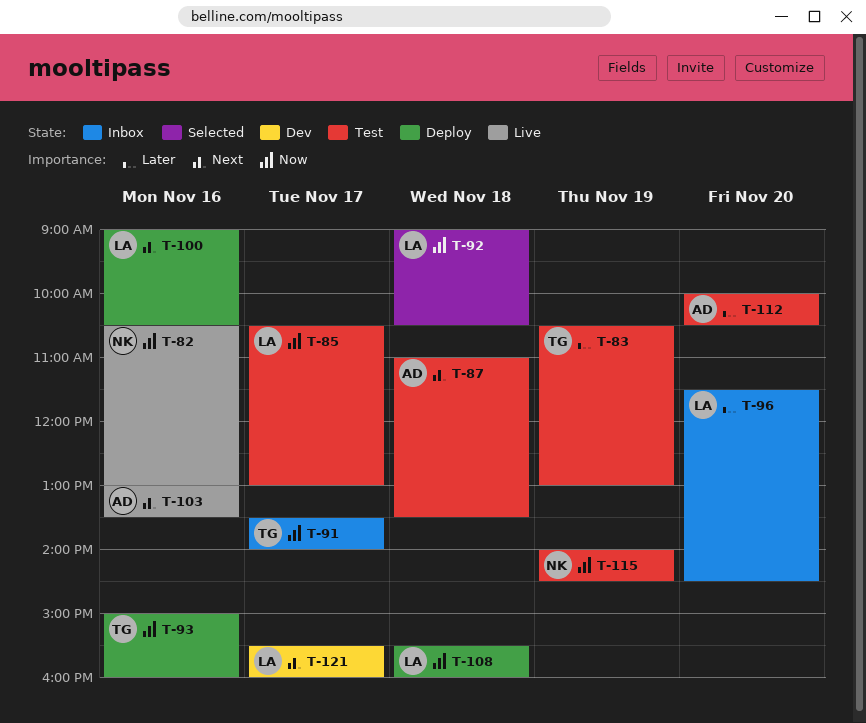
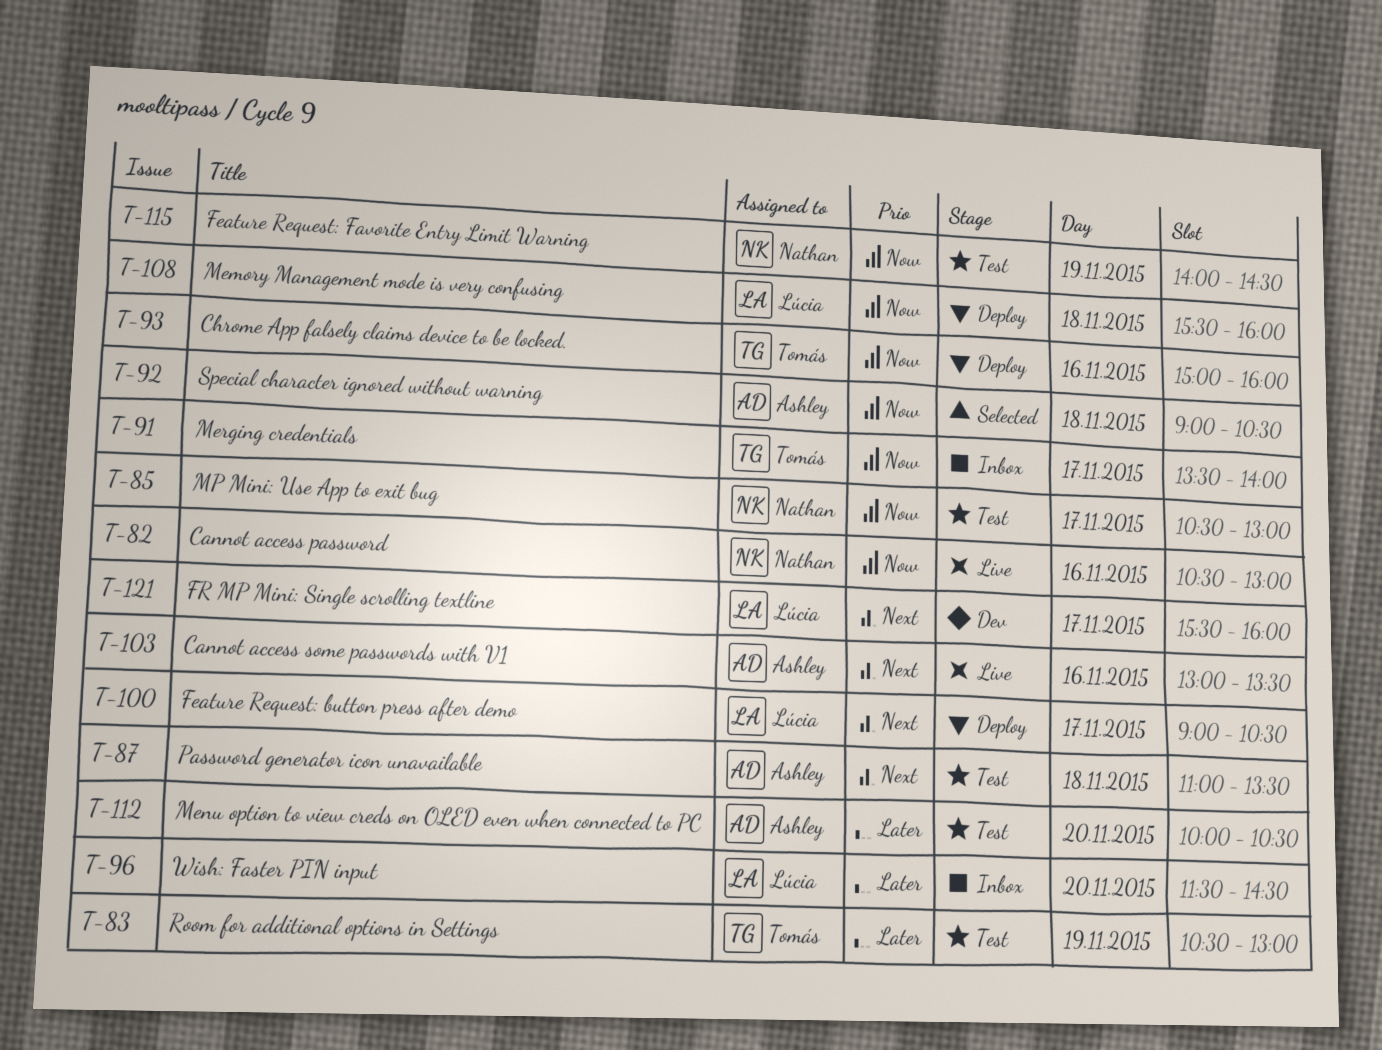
T-85, owner: Lúcia -> Nathan
T-92, owner: Lúcia -> Ashley
T-100, day: Nov 16 -> Nov 17

